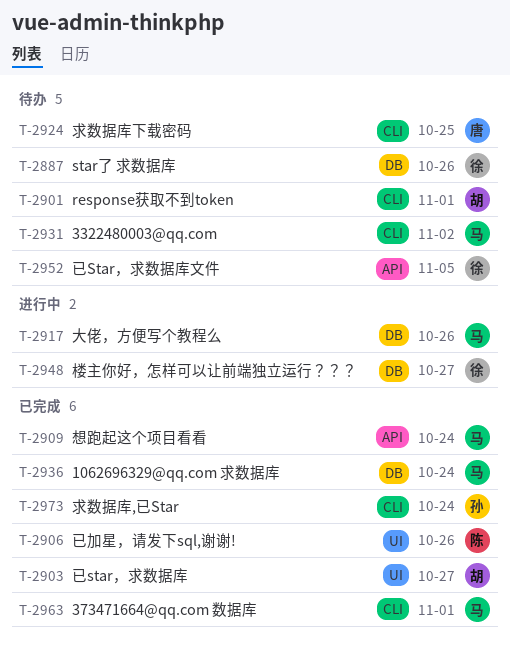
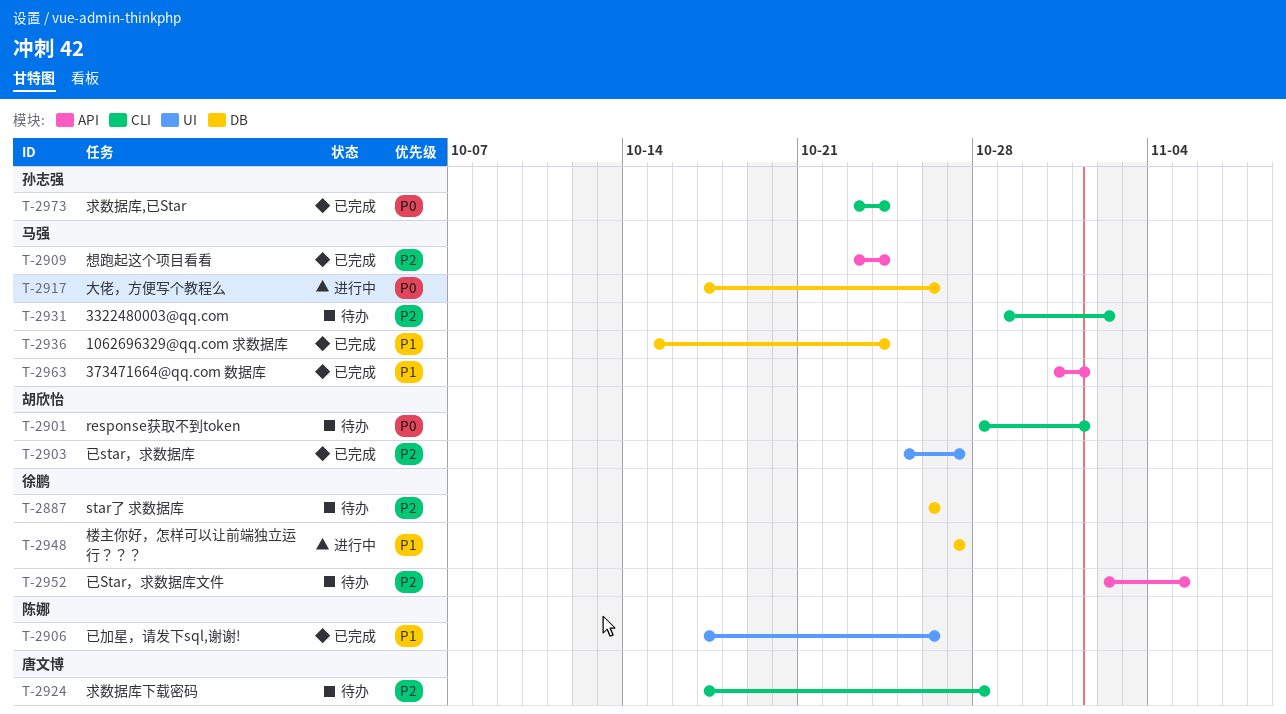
T-2924, due: Oct 25 -> Oct 28
T-2963, label: CLI -> API

